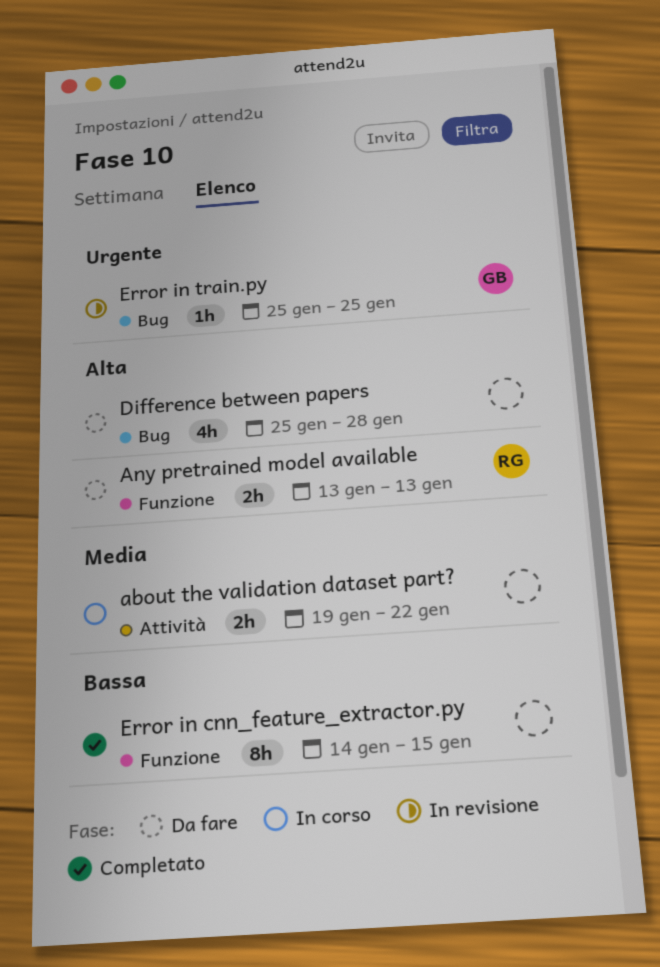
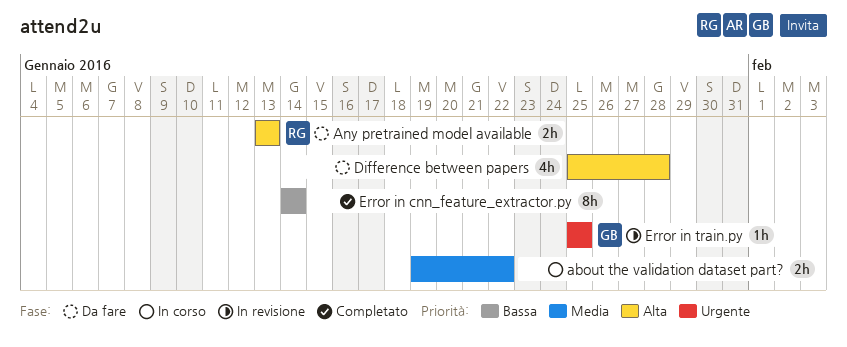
Error in cnn_feature_extractor.py, due: Jan 15 -> Jan 14

